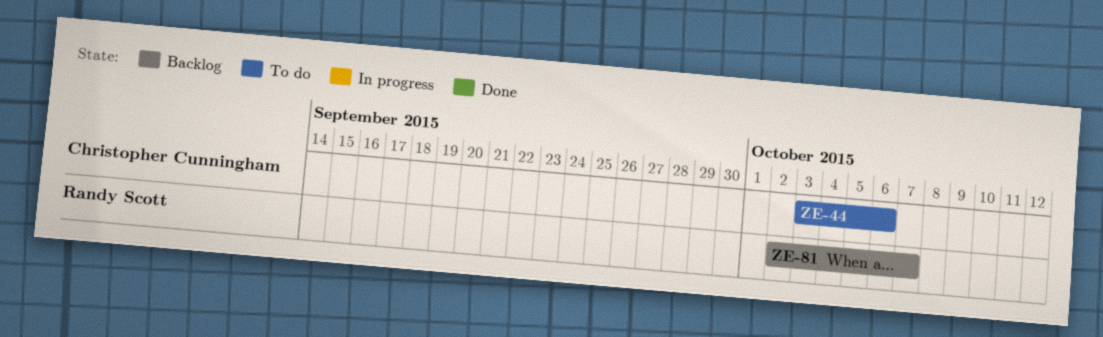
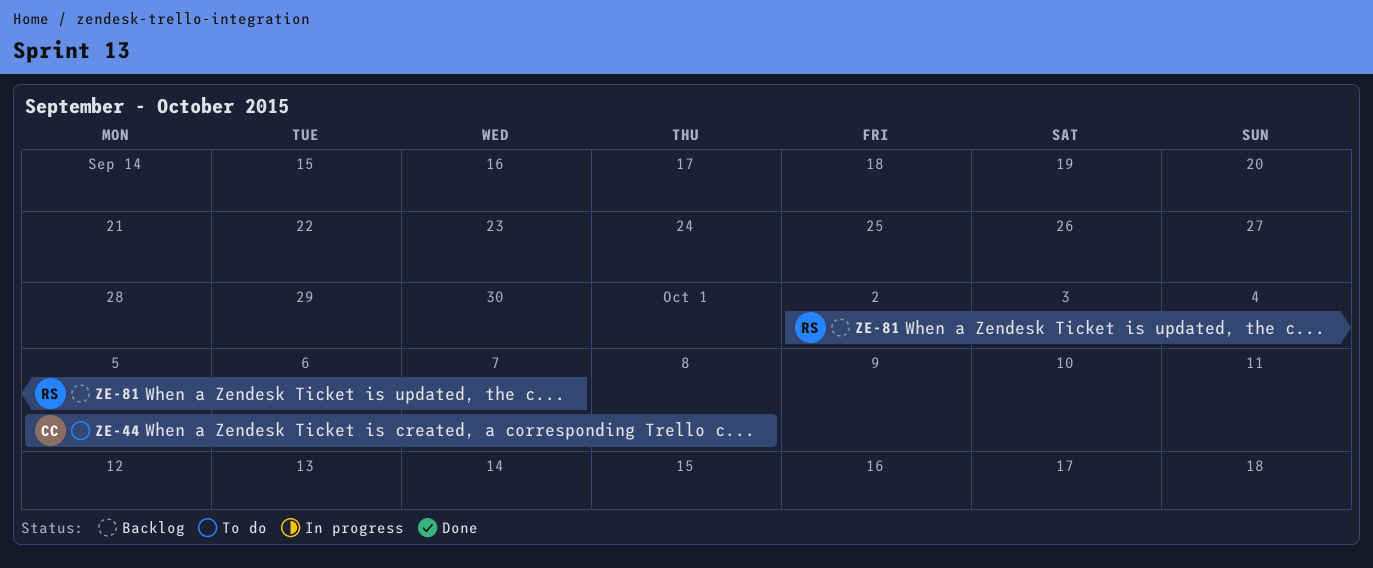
ZE-44, start: Oct 3 -> Oct 5
ZE-44, due: Oct 6 -> Oct 8

